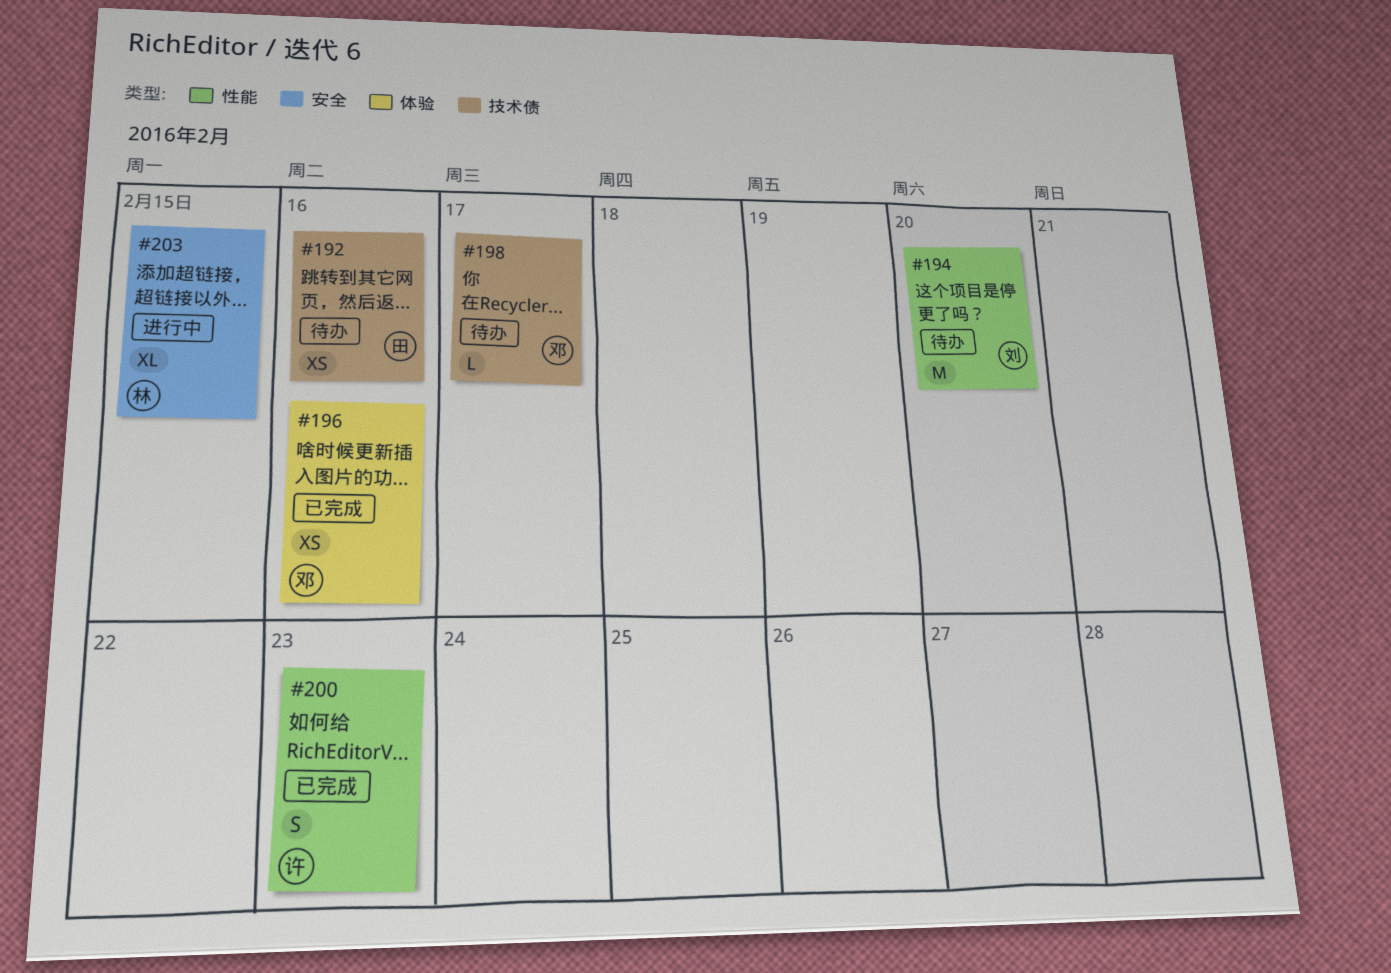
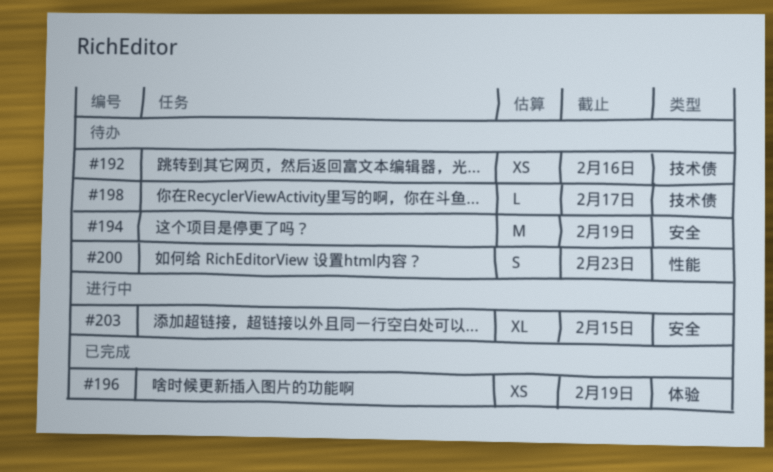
#194, label: 性能 -> 安全
#194, due: Feb 20 -> Feb 19
#196, due: Feb 16 -> Feb 19
#200, status: 已完成 -> 待办

